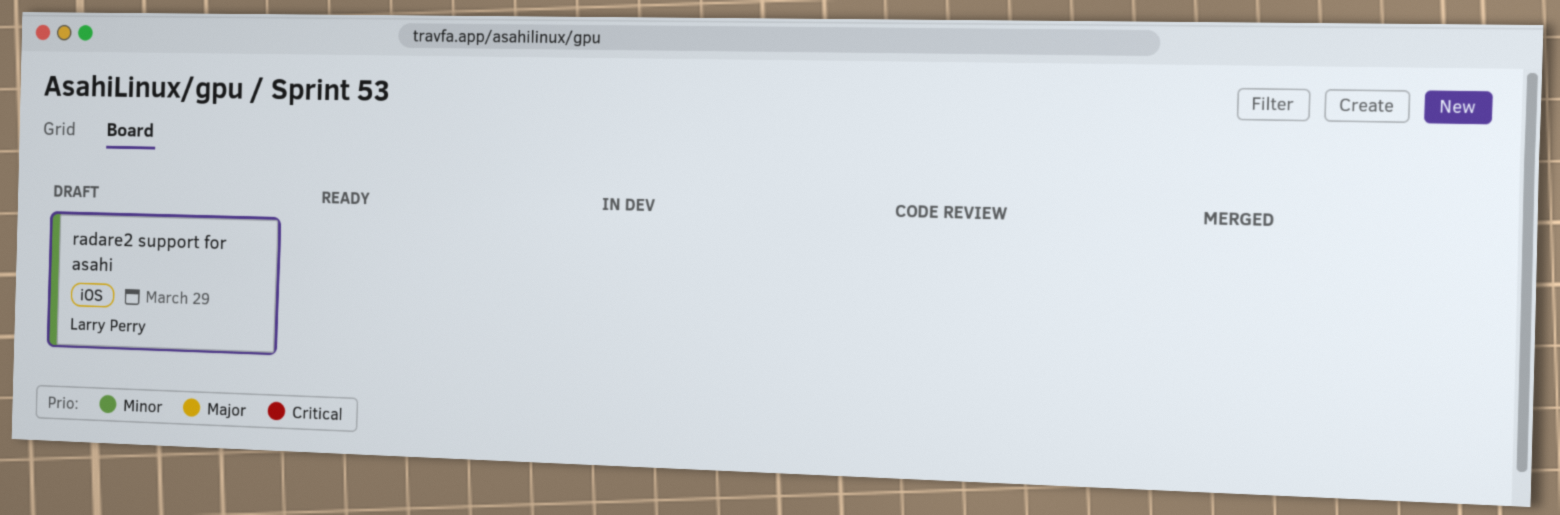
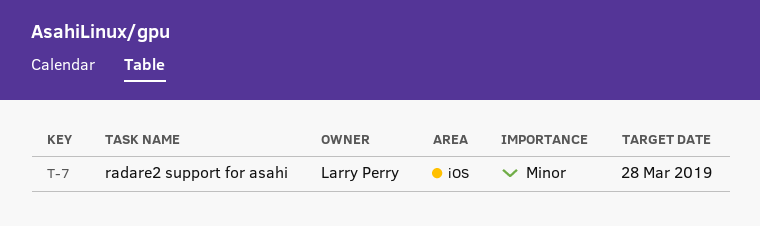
radare2 support for asahi, due: Mar 29 -> Mar 28

